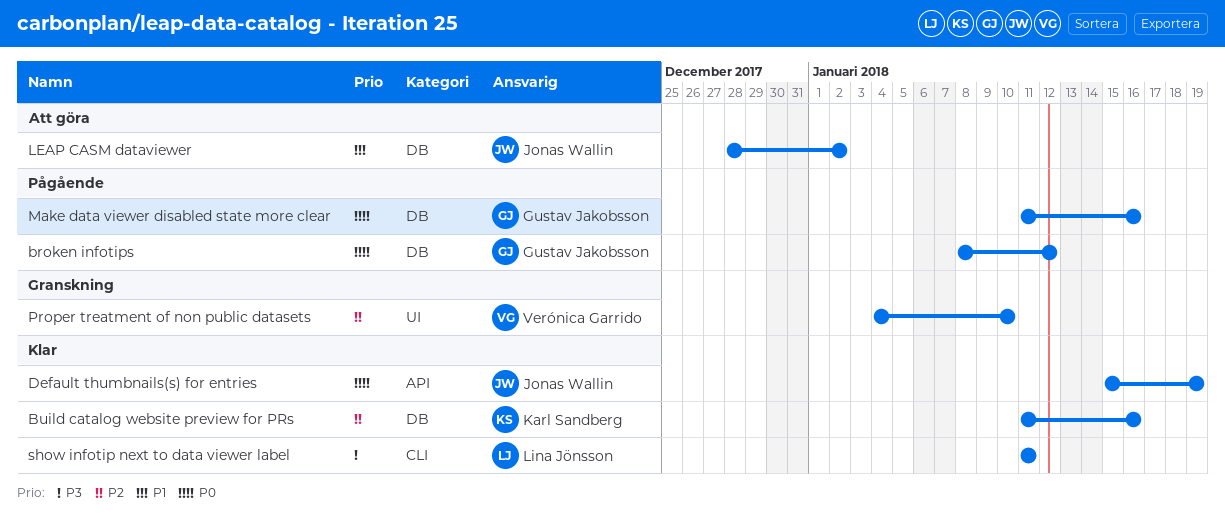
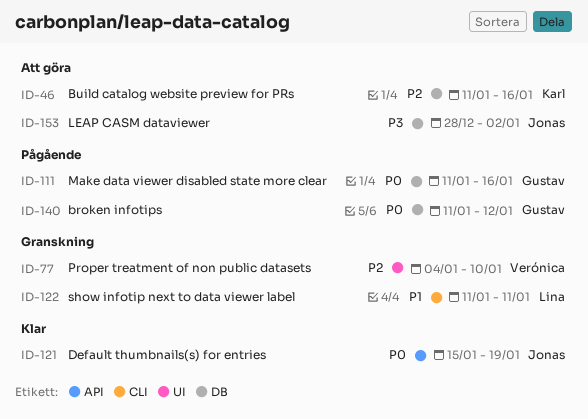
broken infotips, start: Jan 8 -> Jan 11
Build catalog website preview for PRs, status: Klar -> Att göra
LEAP CASM dataviewer, priority: P1 -> P3
show infotip next to data viewer label, status: Klar -> Granskning
show infotip next to data viewer label, priority: P3 -> P1

